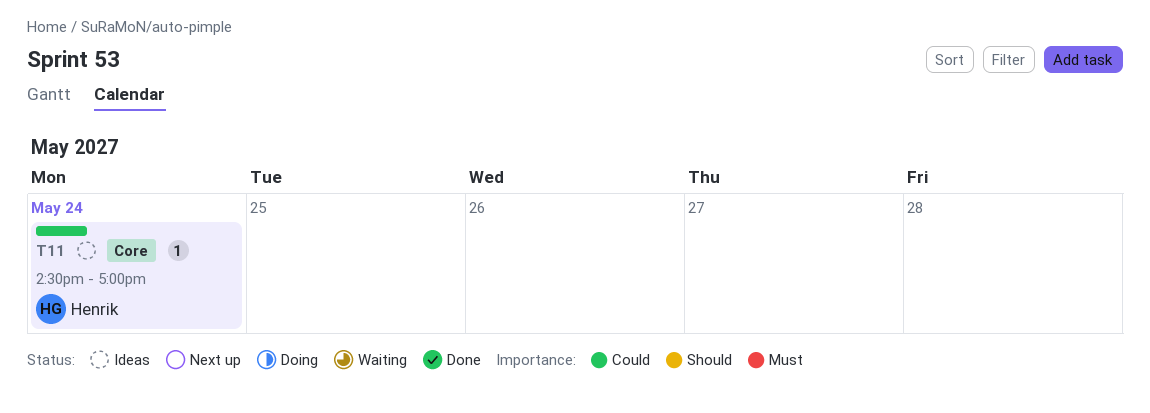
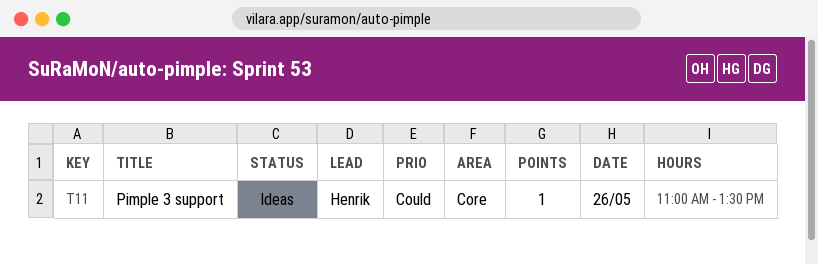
T11, day: May 24 -> May 26
T11, begins: 14:30 -> 11:00
T11, ends: 17:00 -> 13:30

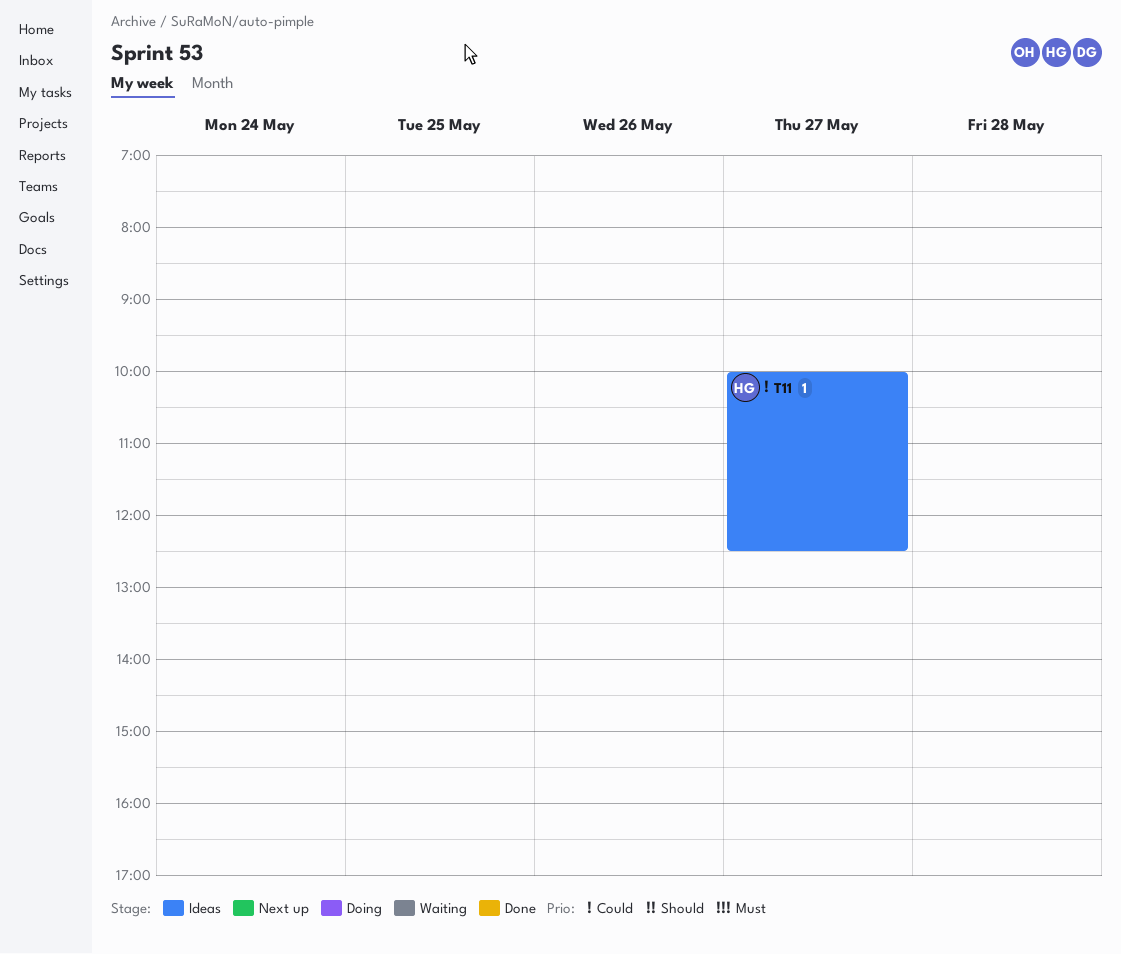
T11, day: May 26 -> May 27
T11, begins: 11:00 -> 10:00
T11, ends: 13:30 -> 12:30

